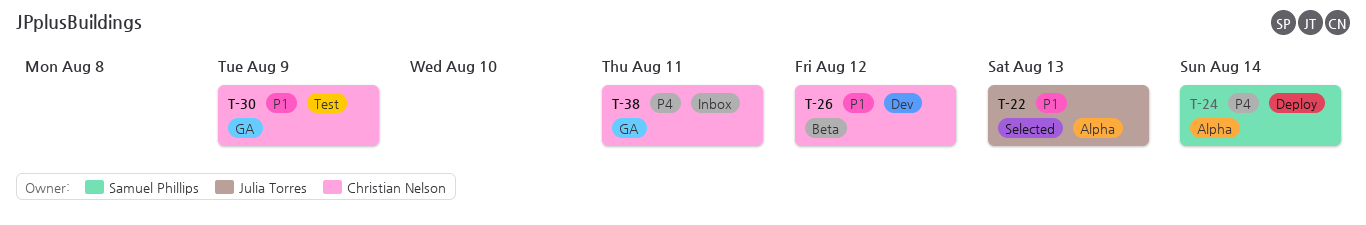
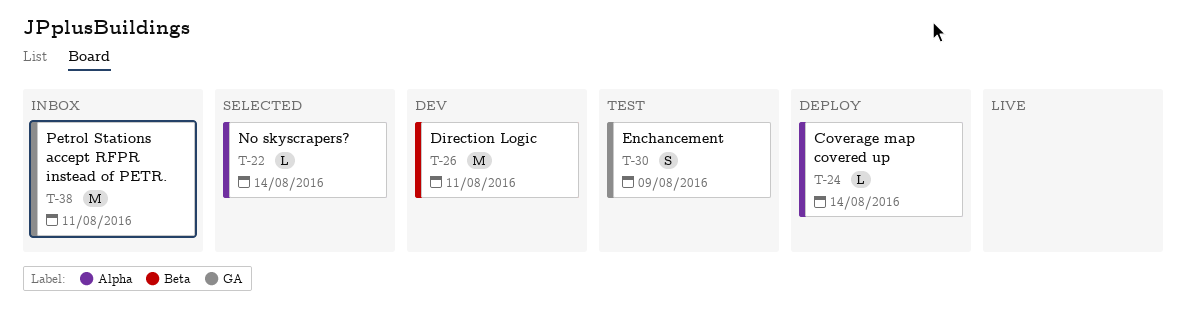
T-22, due: Aug 13 -> Aug 14
T-26, due: Aug 12 -> Aug 11

